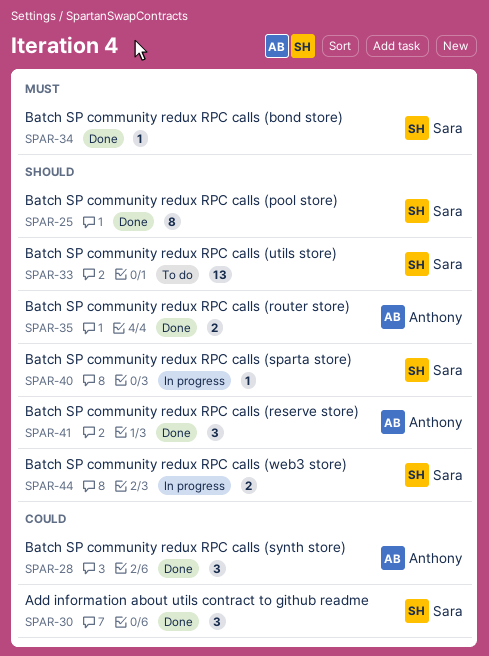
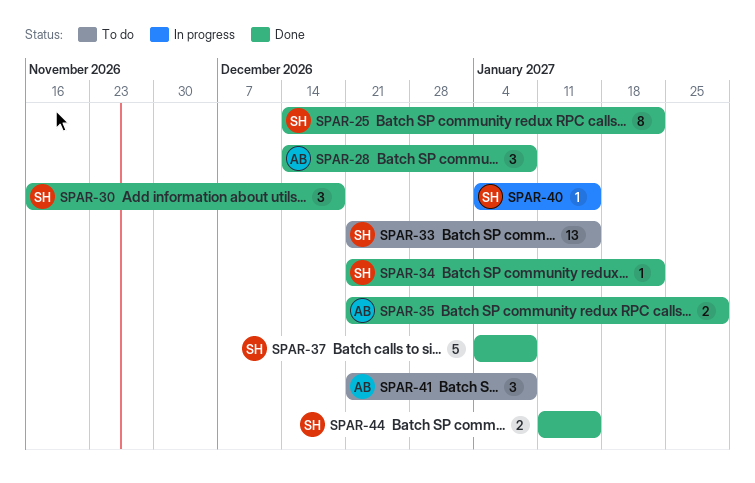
SPAR-37: none -> present
SPAR-41, status: Done -> To do
SPAR-44, status: In progress -> Done

